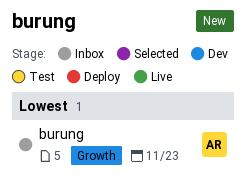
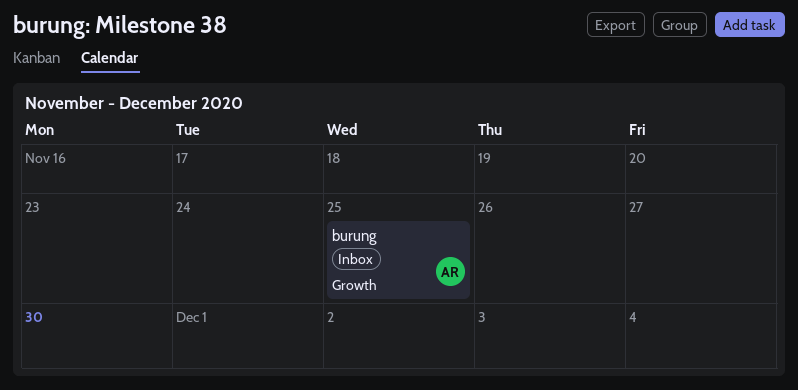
burung, due: Nov 23 -> Nov 25

